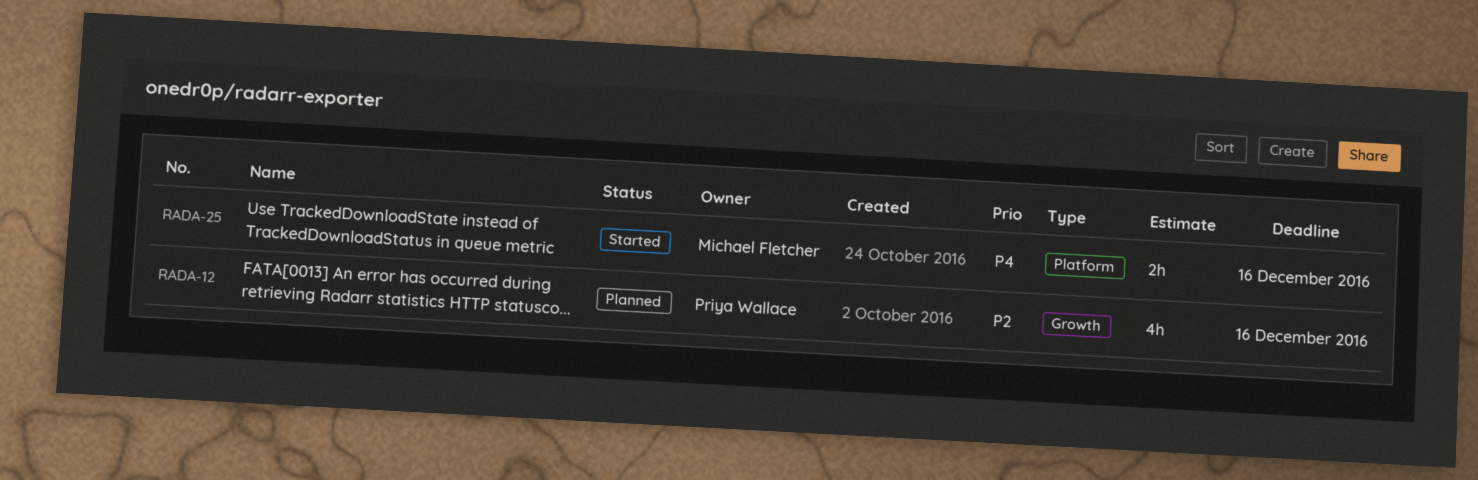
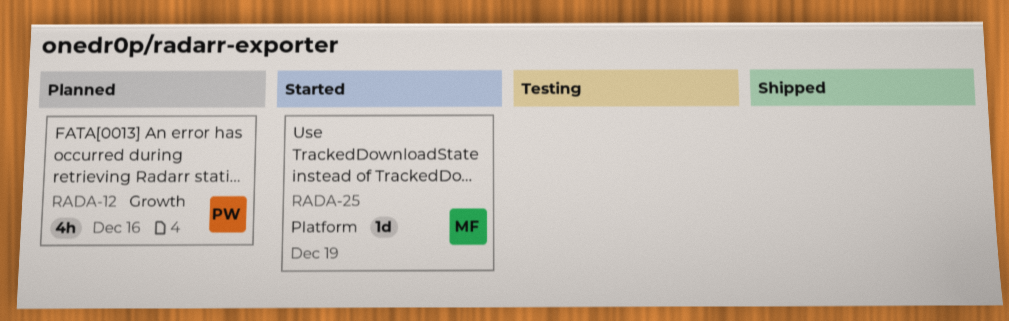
RADA-25, estimate: 2h -> 1d
RADA-25, due: Dec 16 -> Dec 19

